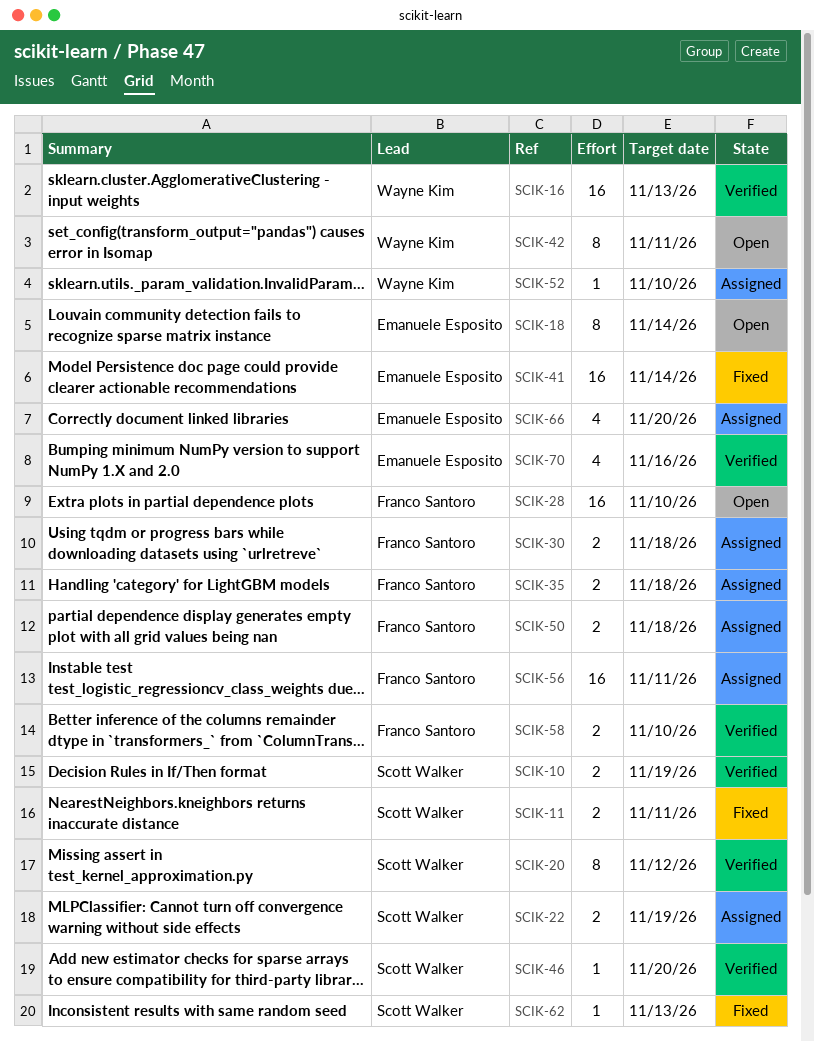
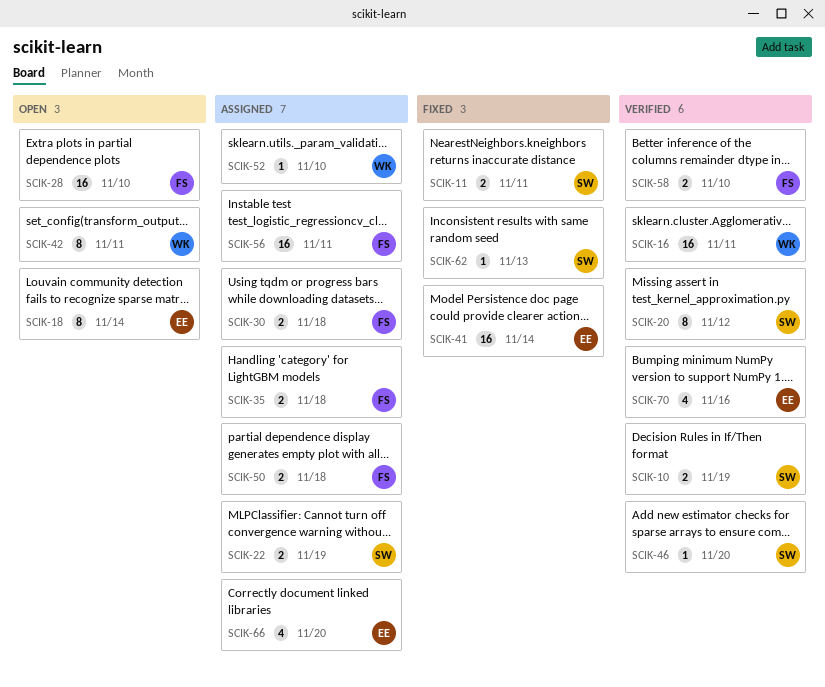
SCIK-16, due: Nov 13 -> Nov 11

